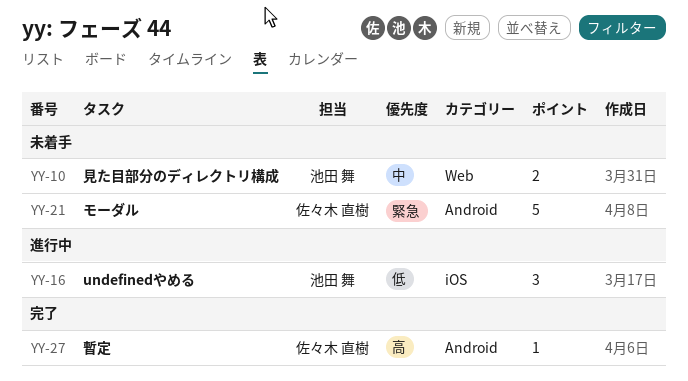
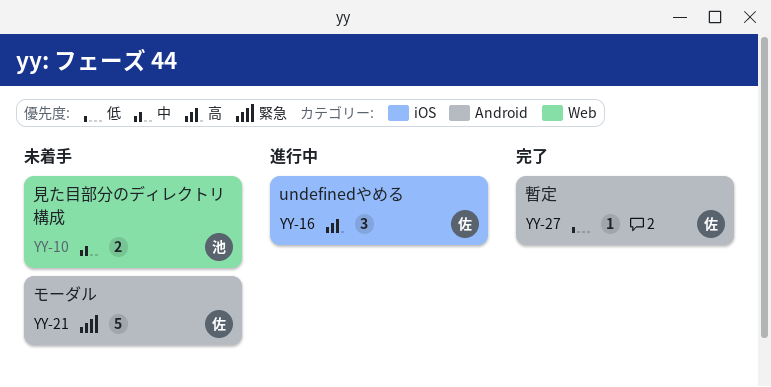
YY-16, owner: 池田 舞 -> 佐々木 直樹
YY-16, priority: 低 -> 高
YY-27, priority: 高 -> 低

